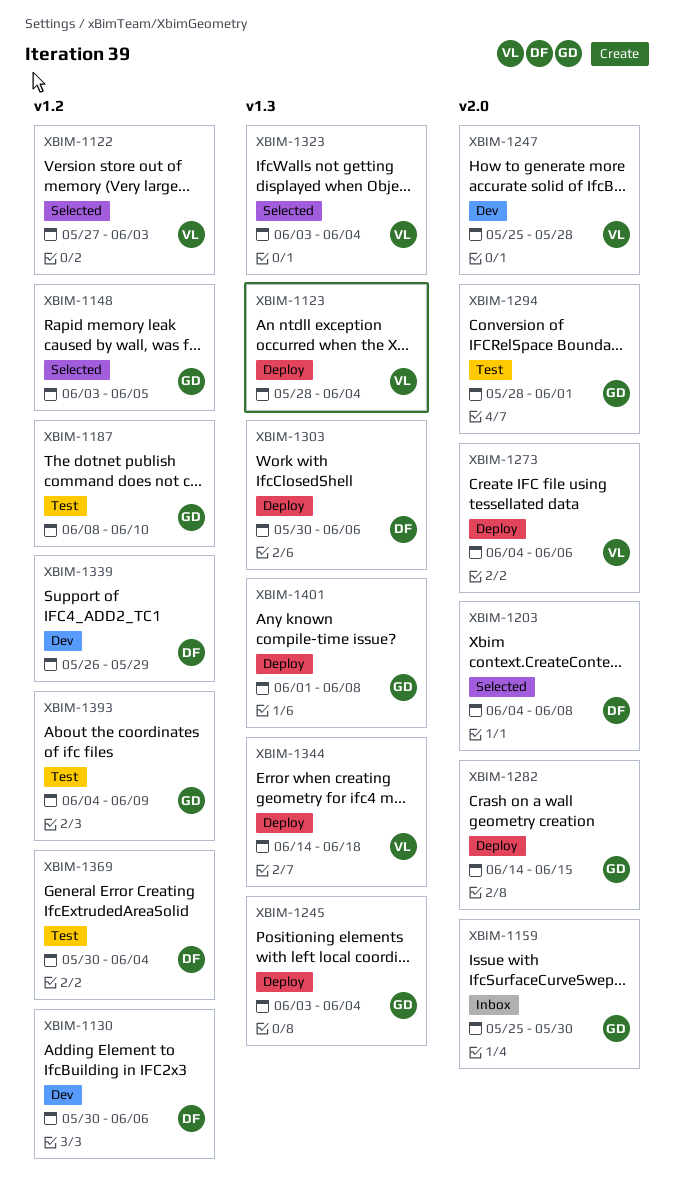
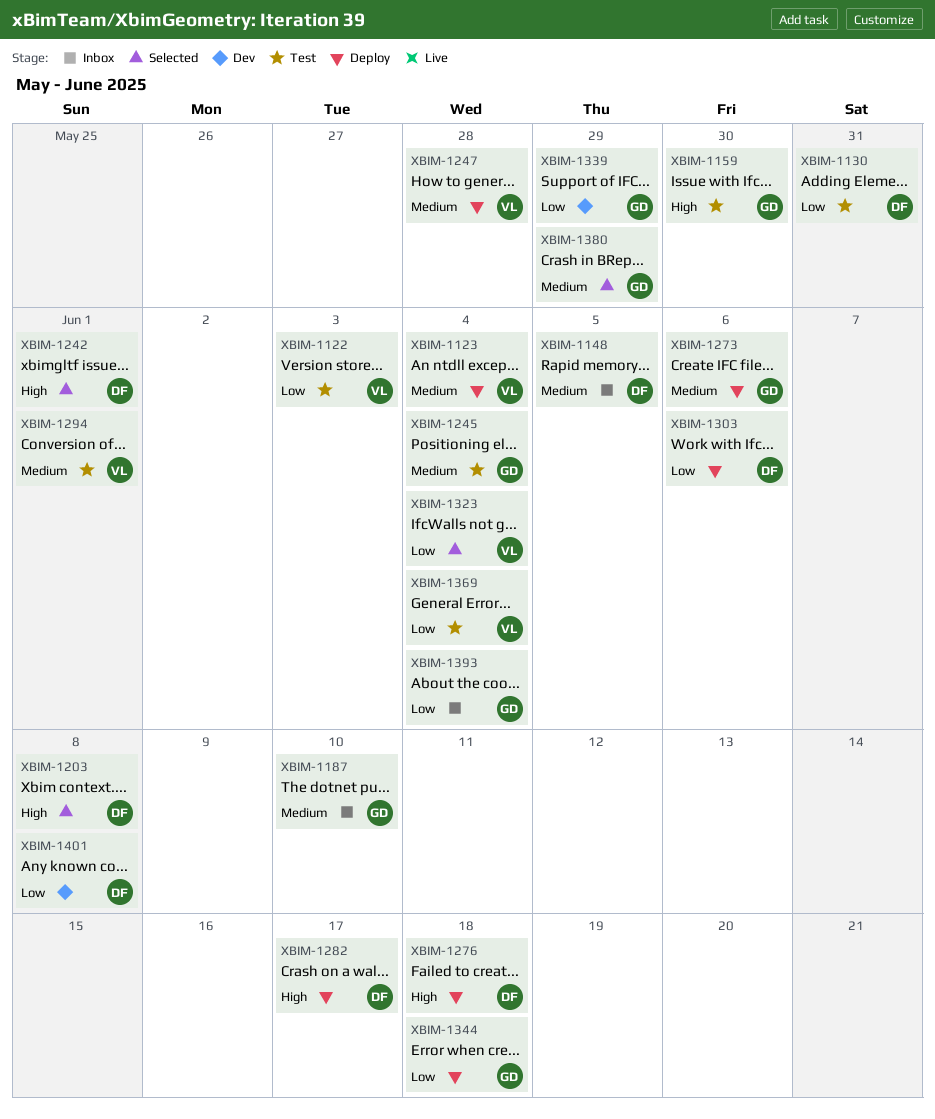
XBIM-1122, status: Selected -> Test
XBIM-1130, status: Dev -> Test
XBIM-1130, due: Jun 6 -> May 31
XBIM-1148, status: Selected -> Inbox
XBIM-1148, owner: GD -> DF
XBIM-1159, status: Inbox -> Test
XBIM-1187, status: Test -> Inbox
XBIM-1242: none -> present
XBIM-1245, status: Deploy -> Test
XBIM-1247, status: Dev -> Deploy
XBIM-1273, owner: VL -> GD
XBIM-1276: none -> present
XBIM-1282, owner: GD -> DF
XBIM-1282, due: Jun 15 -> Jun 17
XBIM-1294, owner: GD -> VL
XBIM-1339, owner: DF -> GD
XBIM-1344, owner: VL -> GD
XBIM-1369, owner: DF -> VL
XBIM-1380: none -> present
XBIM-1393, status: Test -> Inbox
XBIM-1393, due: Jun 9 -> Jun 4
XBIM-1401, status: Deploy -> Dev
XBIM-1401, owner: GD -> DF

